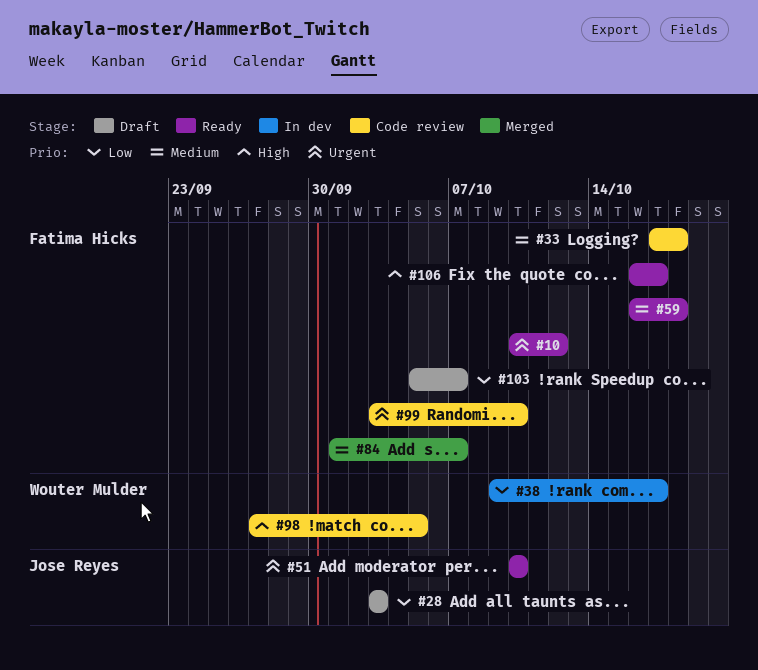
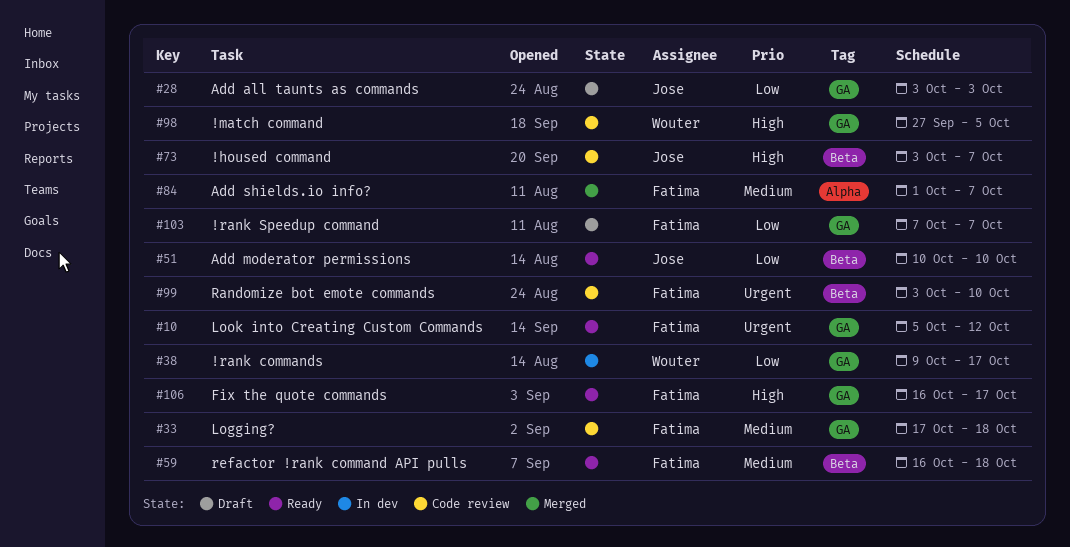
#10, start: Oct 10 -> Oct 5
#51, priority: Urgent -> Low
#73: none -> present
#103, start: Oct 5 -> Oct 7

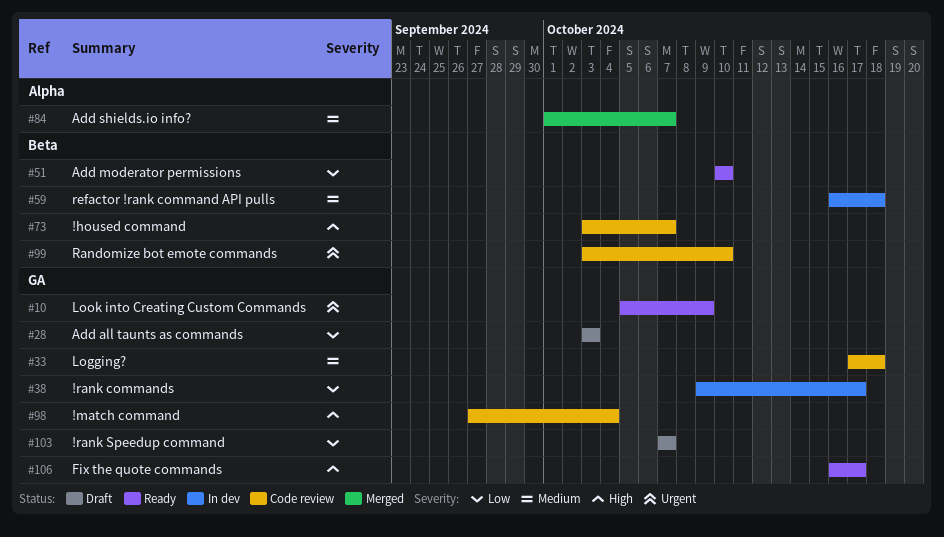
#10, due: Oct 12 -> Oct 9
#59, status: Ready -> In dev
#98, due: Oct 5 -> Oct 4

